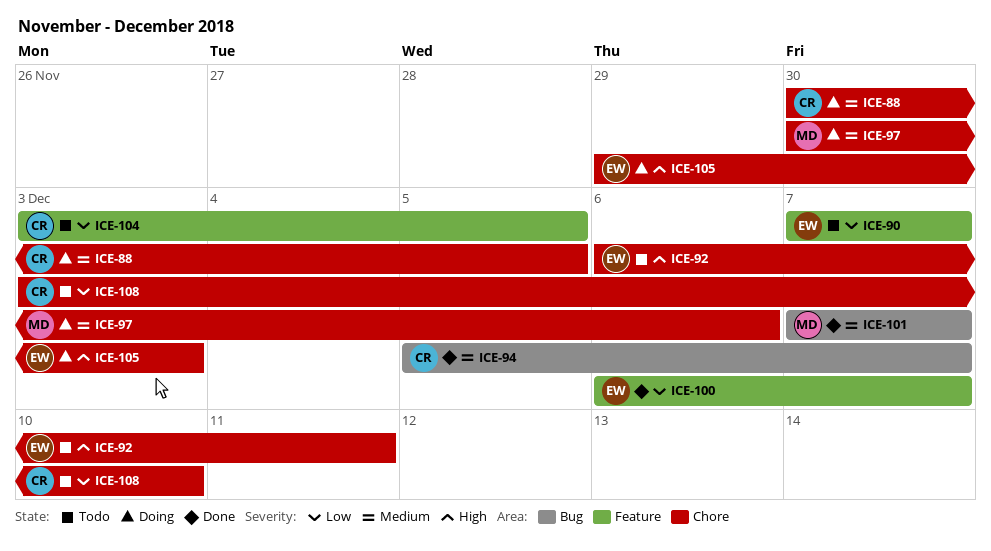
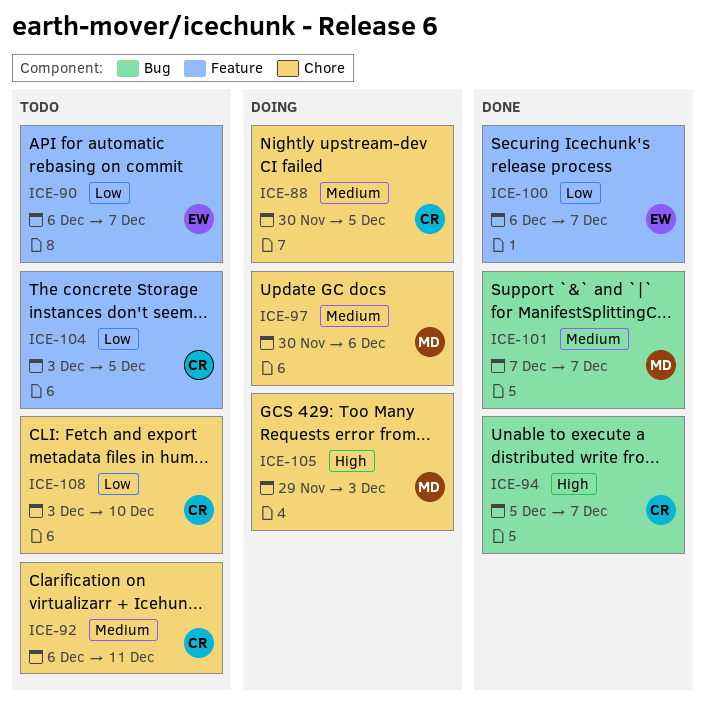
ICE-90, start: Dec 7 -> Dec 6
ICE-92, owner: EW -> CR
ICE-92, priority: High -> Medium
ICE-94, priority: Medium -> High
ICE-105, owner: EW -> MD

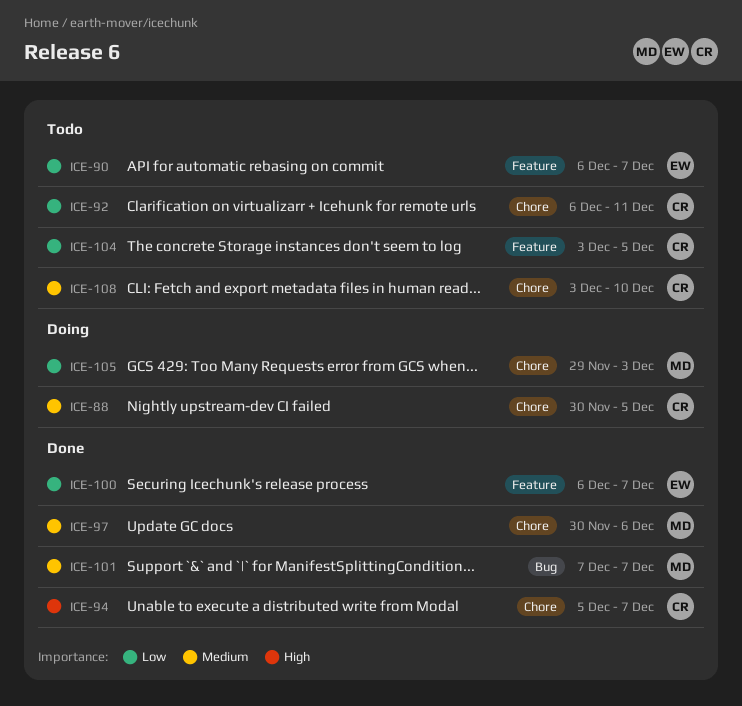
ICE-92, priority: Medium -> Low
ICE-94, label: Bug -> Chore
ICE-97, status: Doing -> Done
ICE-105, priority: High -> Low
ICE-108, priority: Low -> Medium

